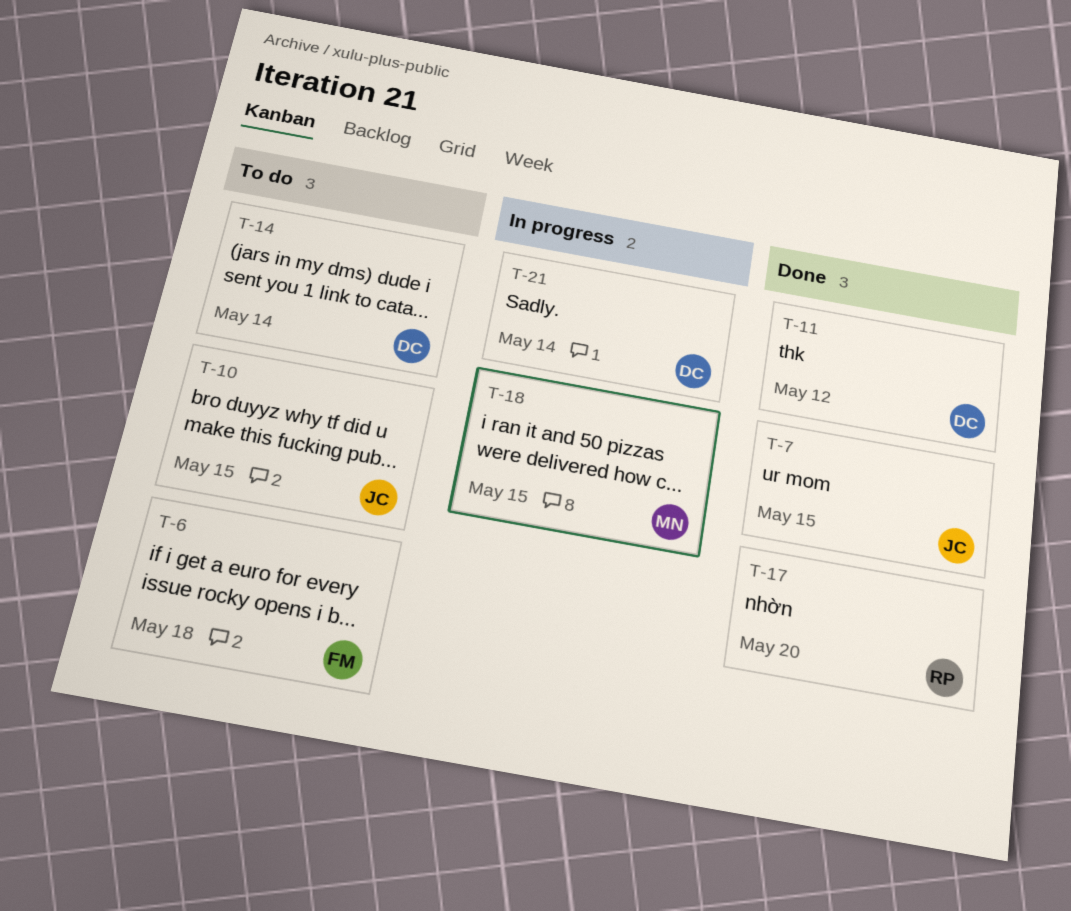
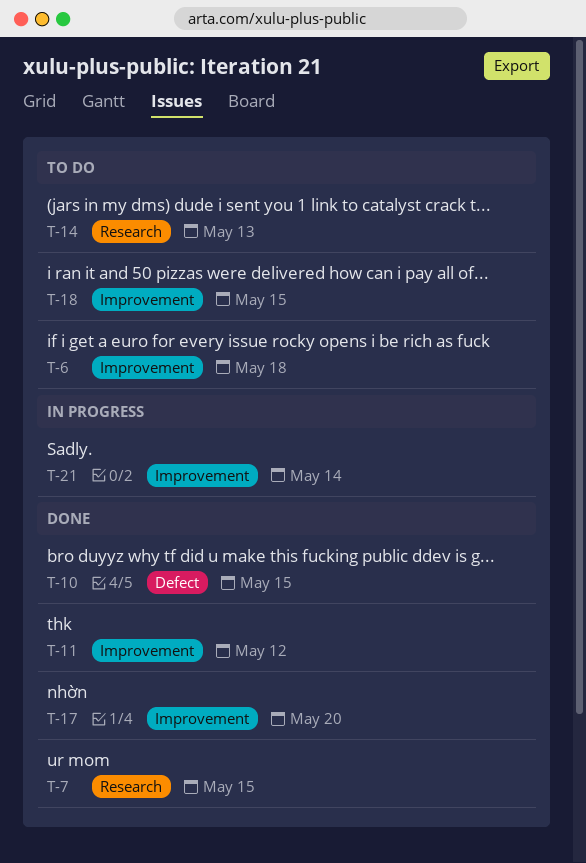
T-10, status: To do -> Done
T-14, due: May 14 -> May 13
T-18, status: In progress -> To do

